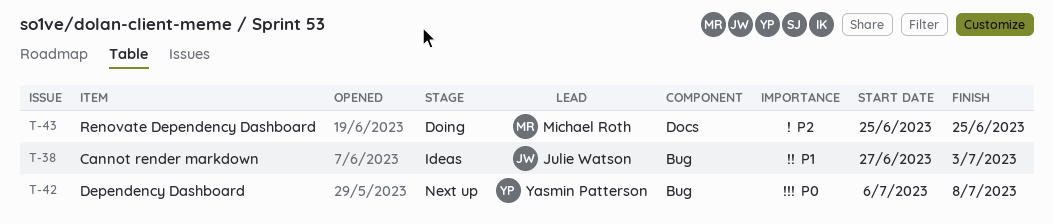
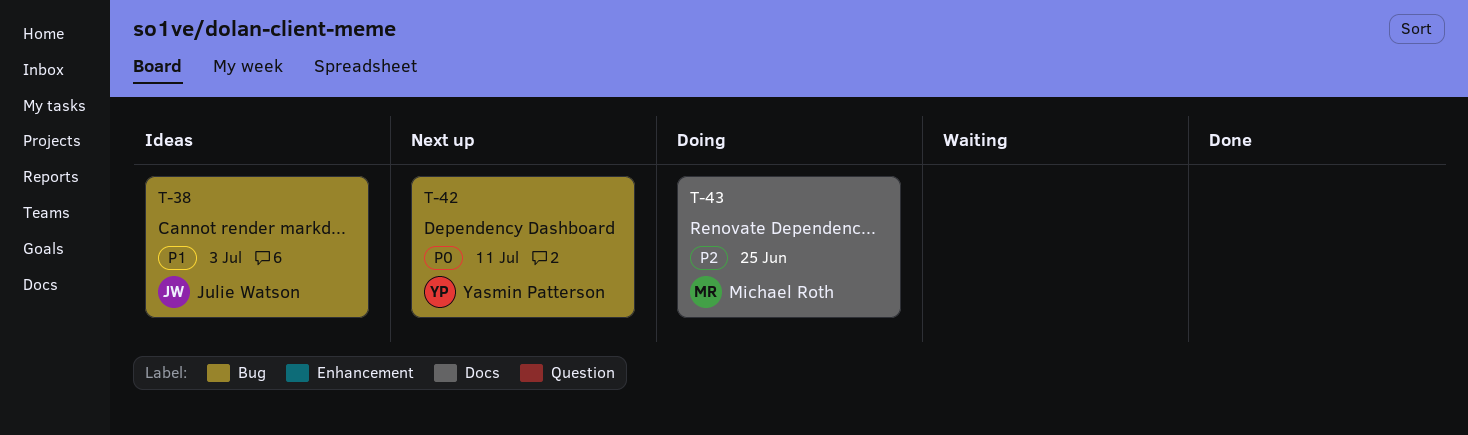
T-42, due: Jul 8 -> Jul 11

